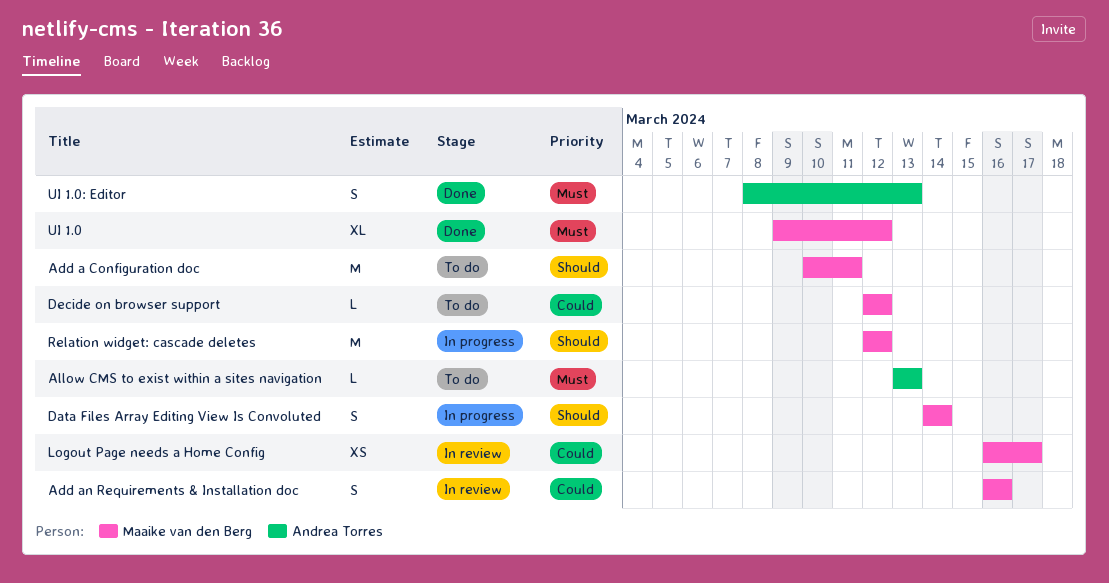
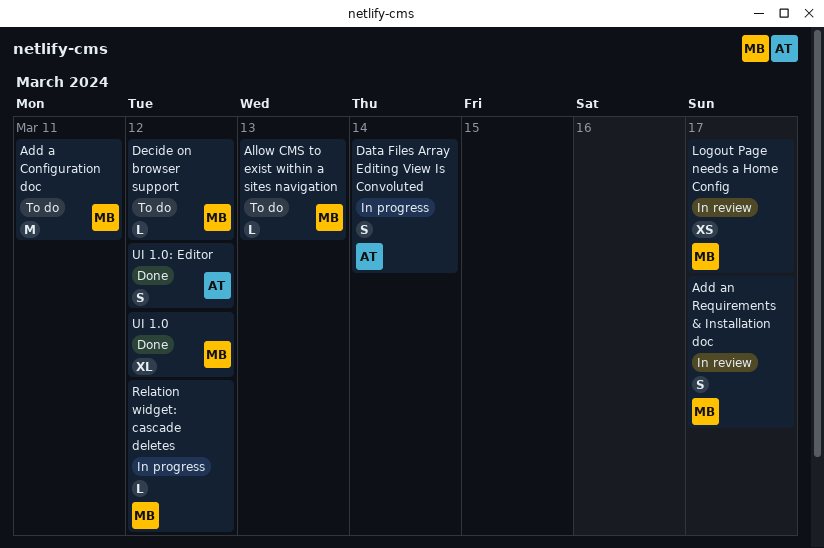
Add an Requirements & Installation doc, due: Mar 16 -> Mar 17
Allow CMS to exist within a sites navigation, owner: Andrea Torres -> Maaike van den Berg
Data Files Array Editing View Is Convoluted, owner: Maaike van den Berg -> Andrea Torres
Relation widget: cascade deletes, estimate: M -> L
UI 1.0: Editor, due: Mar 13 -> Mar 12

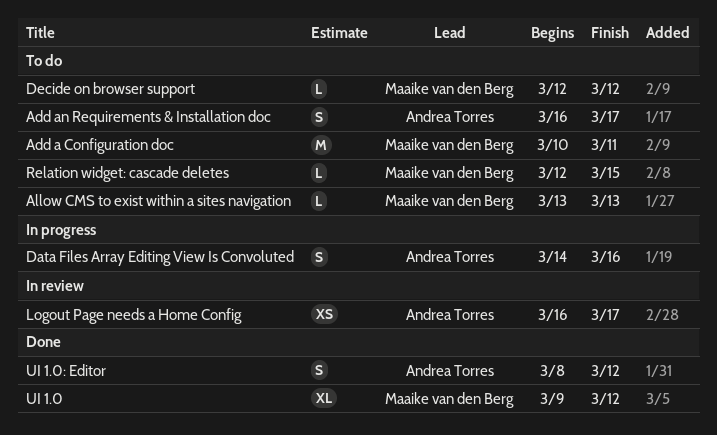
Add an Requirements & Installation doc, status: In review -> To do
Add an Requirements & Installation doc, owner: Maaike van den Berg -> Andrea Torres
Data Files Array Editing View Is Convoluted, due: Mar 14 -> Mar 16
Logout Page needs a Home Config, owner: Maaike van den Berg -> Andrea Torres
Relation widget: cascade deletes, status: In progress -> To do
Relation widget: cascade deletes, due: Mar 12 -> Mar 15

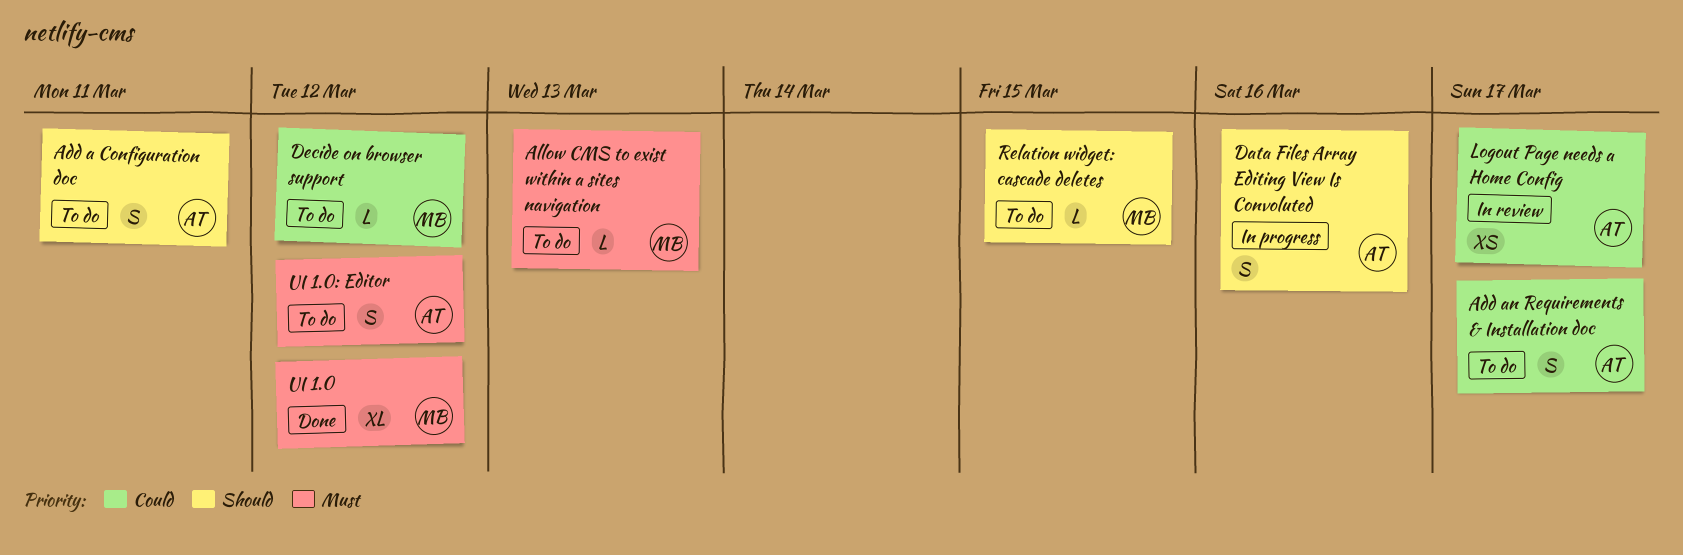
Add a Configuration doc, owner: Maaike van den Berg -> Andrea Torres
Add a Configuration doc, estimate: M -> S
UI 1.0: Editor, status: Done -> To do

